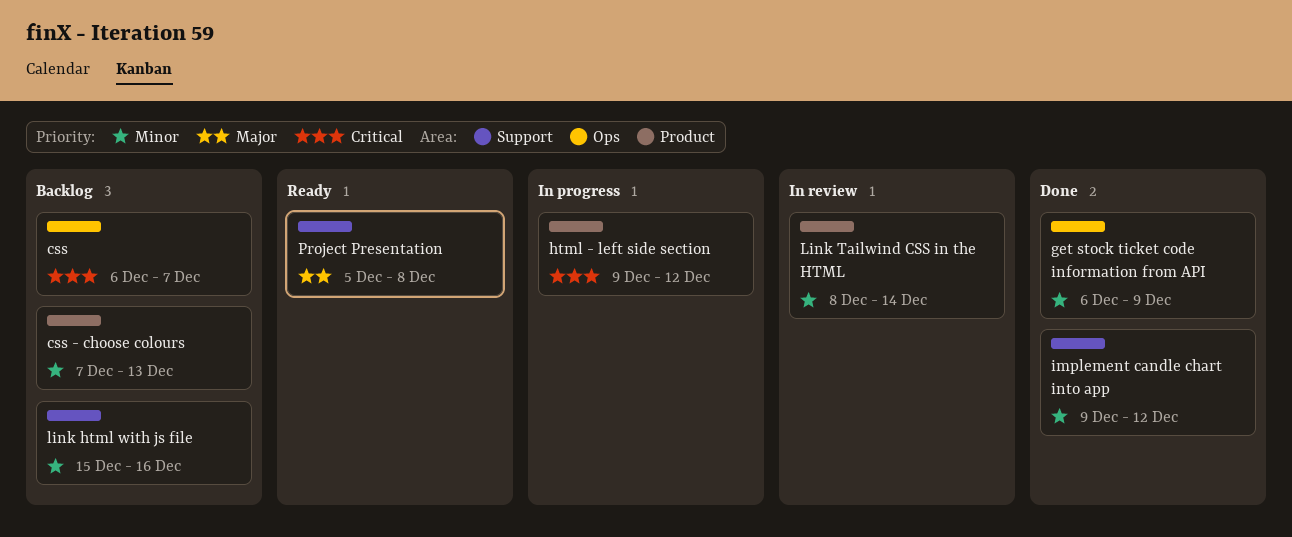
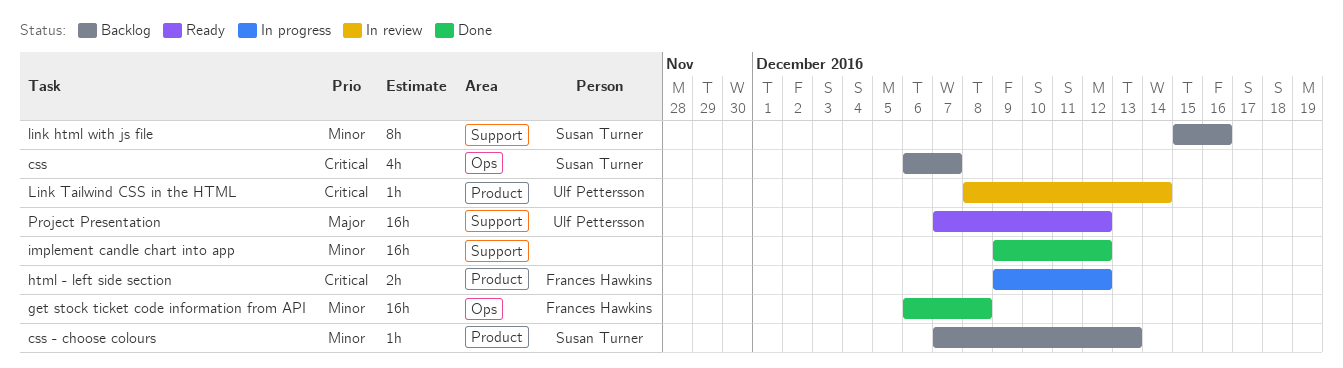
get stock ticket code information from API, due: Dec 9 -> Dec 8
Link Tailwind CSS in the HTML, priority: Minor -> Critical
Project Presentation, start: Dec 5 -> Dec 7
Project Presentation, due: Dec 8 -> Dec 12

